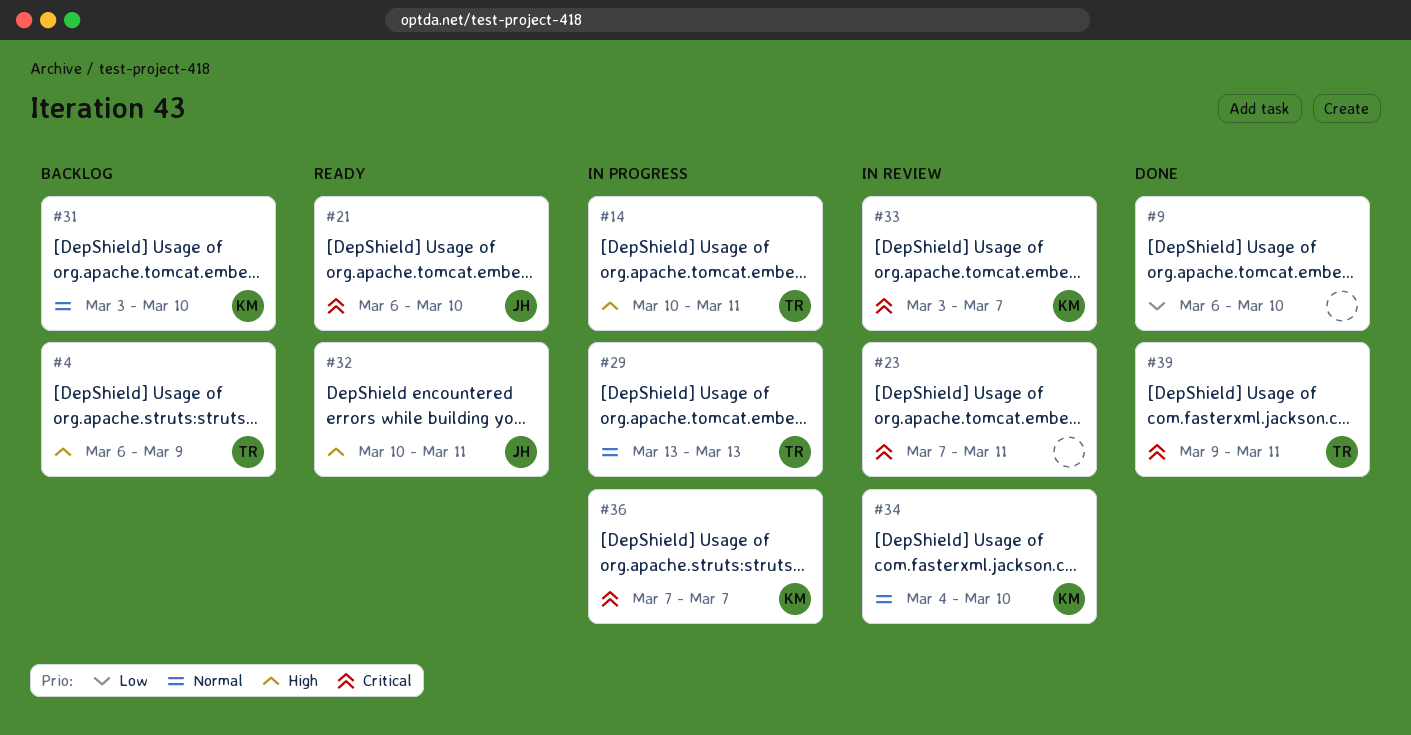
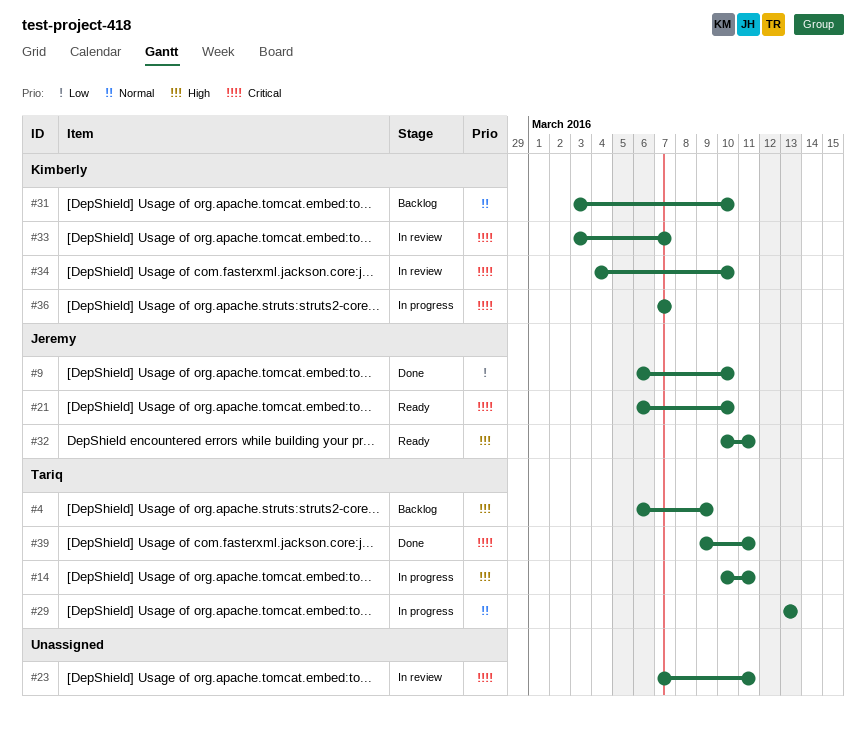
#9, owner: none -> Jeremy
#34, priority: Normal -> Critical

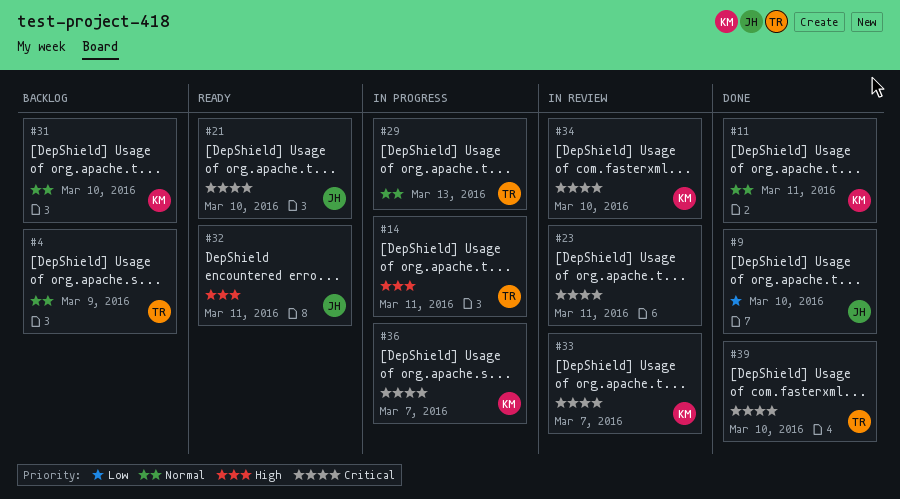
#4, priority: High -> Normal
#11: none -> present
#39, due: Mar 11 -> Mar 10

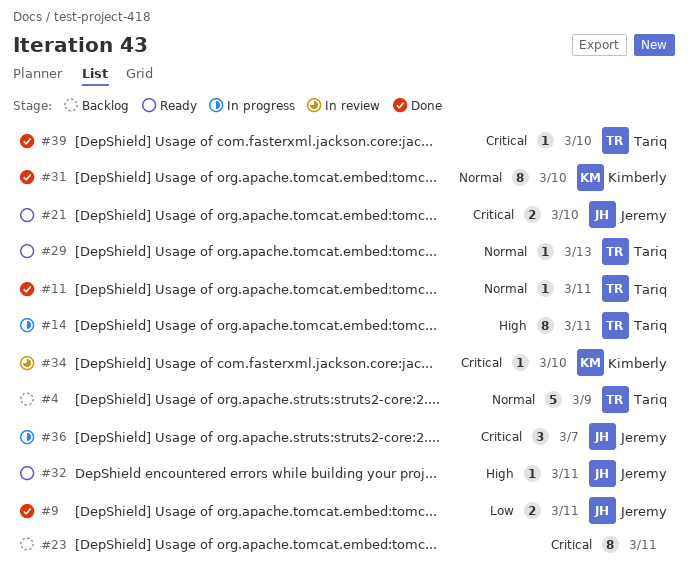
#9, due: Mar 10 -> Mar 11
#11, owner: Kimberly -> Tariq
#23, status: In review -> Backlog
#29, status: In progress -> Ready
#31, status: Backlog -> Done
#33: present -> none
#36, owner: Kimberly -> Jeremy

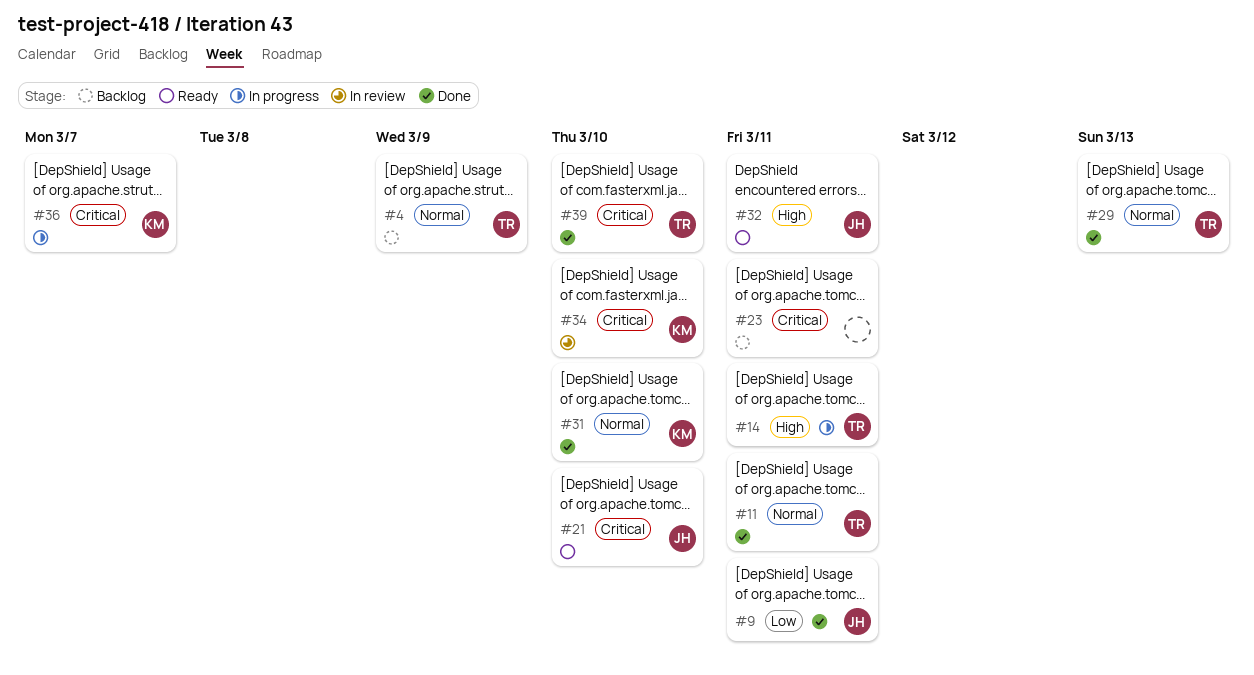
#29, status: Ready -> Done
#36, owner: Jeremy -> Kimberly

